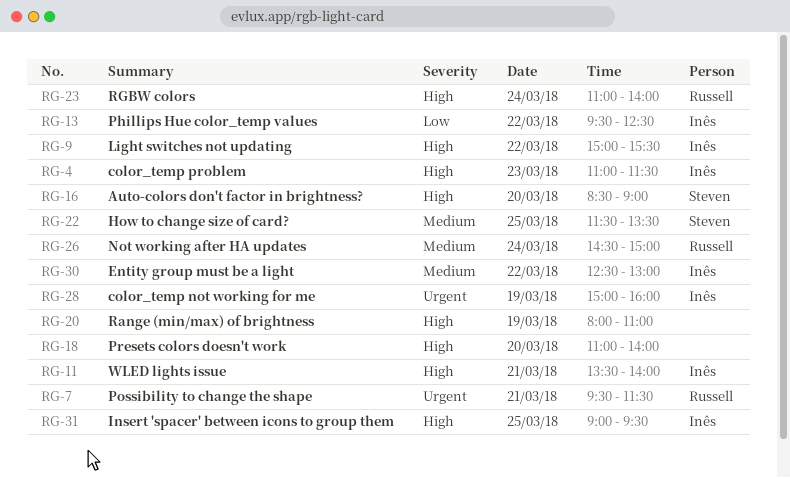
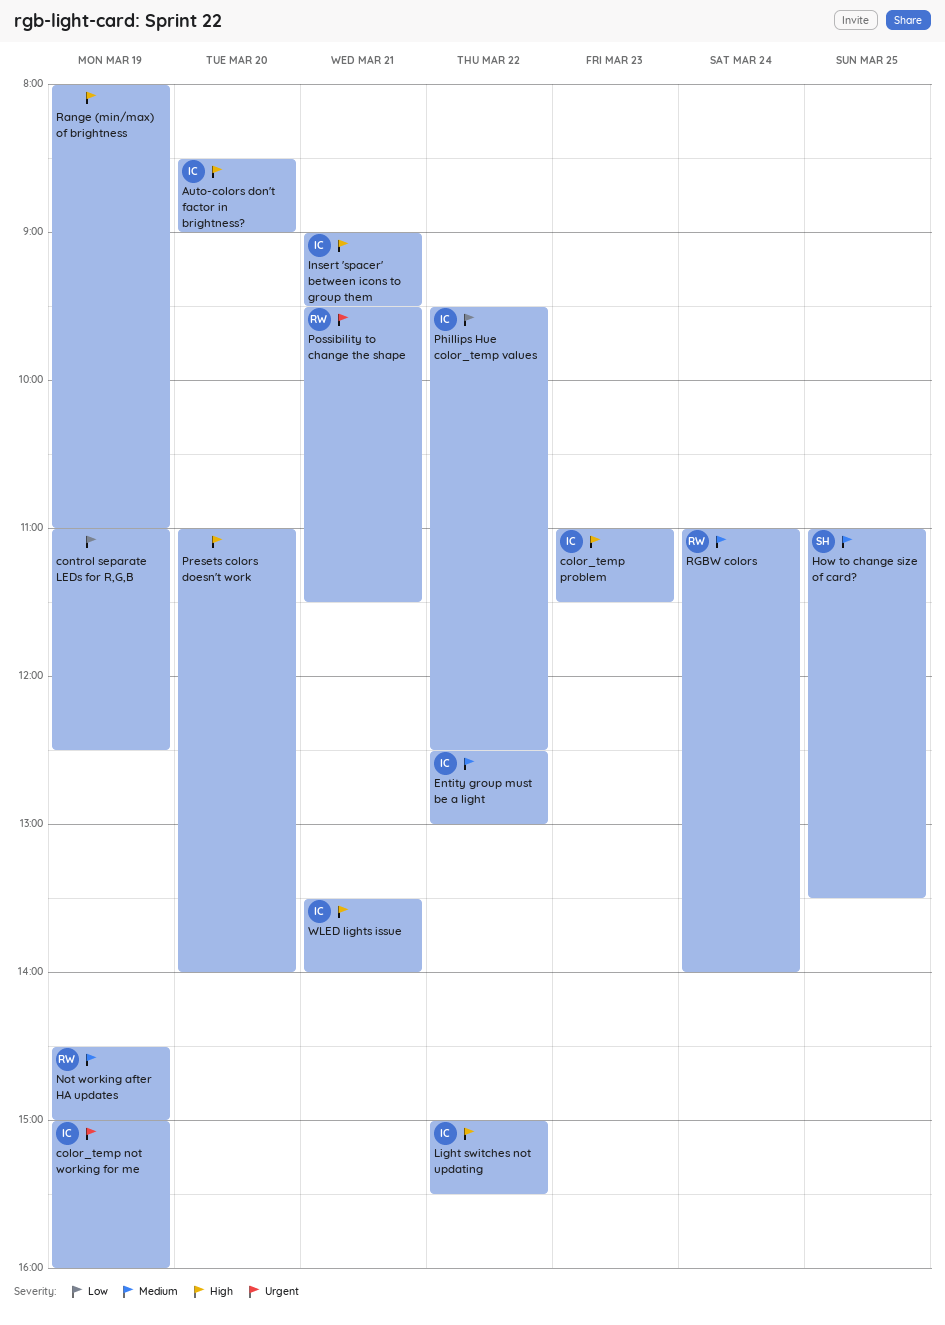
Auto-colors don't factor in brightness?, owner: Steven -> Inês
control separate LEDs for R,G,B: none -> present
How to change size of card?, begins: 11:30 -> 11:00
Insert 'spacer' between icons to group them, day: Mar 25 -> Mar 21
Not working after HA updates, day: Mar 24 -> Mar 19
RGBW colors, priority: High -> Medium

